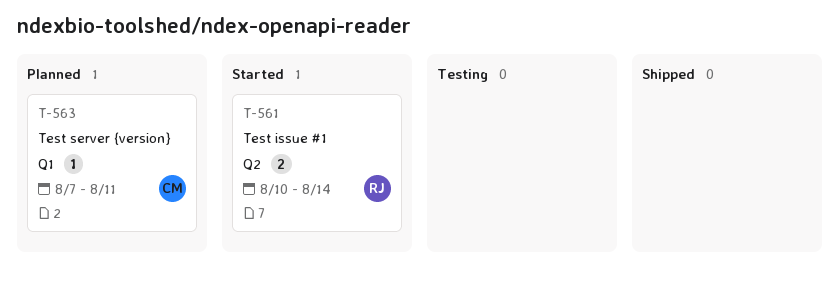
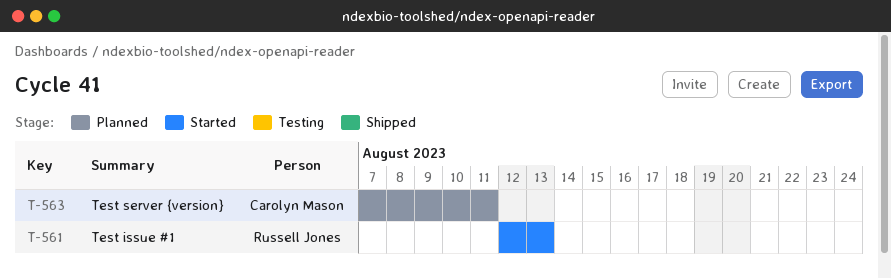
T-561, start: Aug 10 -> Aug 12
T-561, due: Aug 14 -> Aug 13

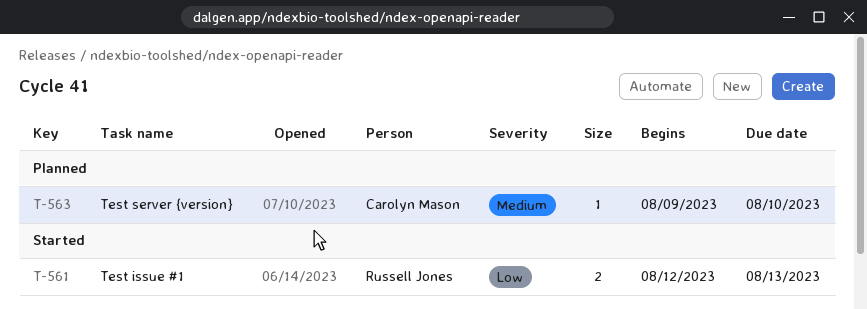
T-563, start: Aug 7 -> Aug 9
T-563, due: Aug 11 -> Aug 10

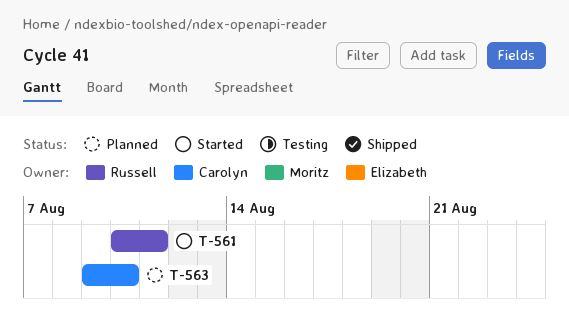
T-561, start: Aug 12 -> Aug 10
T-561, due: Aug 13 -> Aug 11

